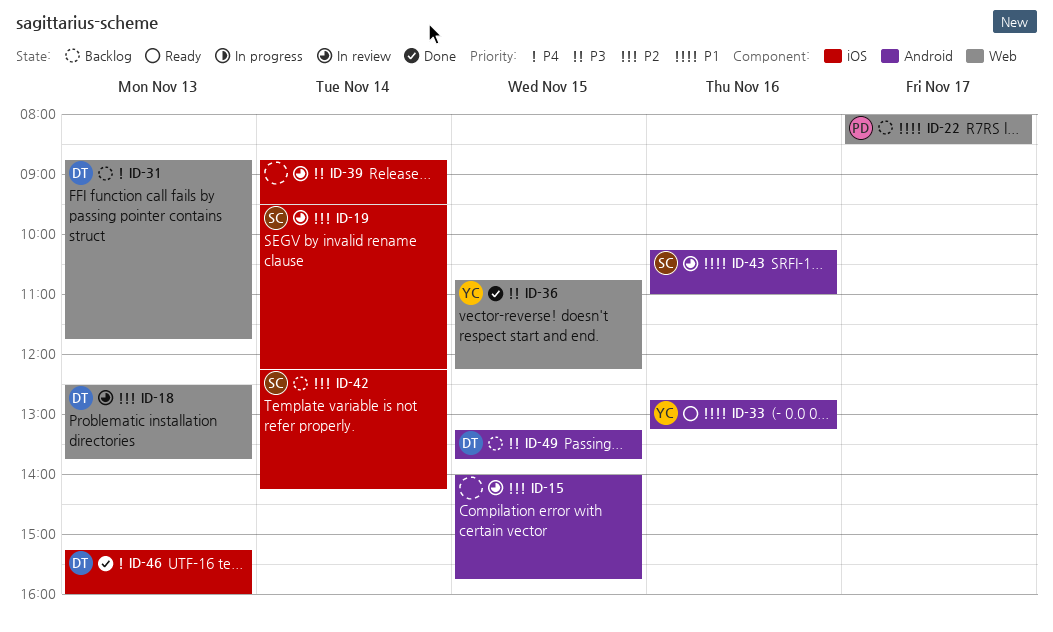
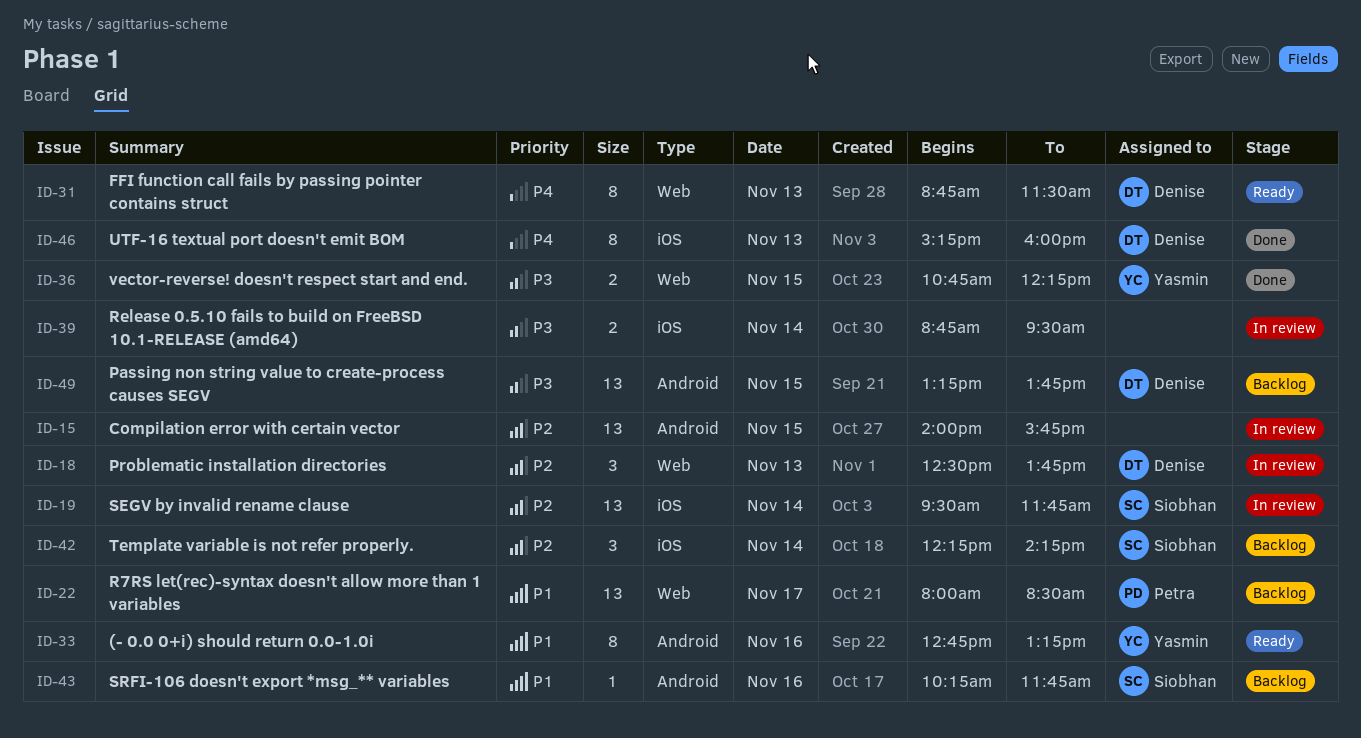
ID-19, ends: 12:15 -> 11:45
ID-31, status: Backlog -> Ready
ID-31, ends: 11:45 -> 11:30
ID-43, status: In review -> Backlog
ID-43, ends: 11:00 -> 11:45

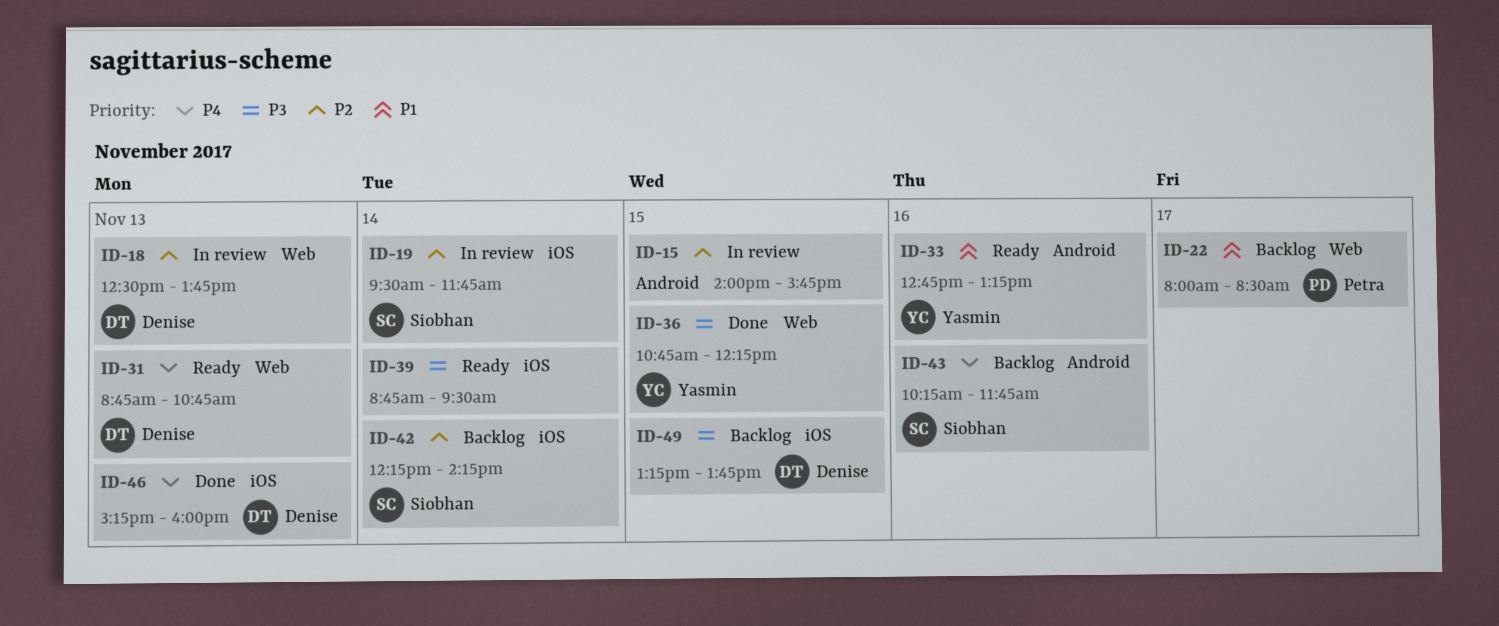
ID-31, ends: 11:30 -> 10:45
ID-39, status: In review -> Ready
ID-43, priority: P1 -> P4
ID-49, label: Android -> iOS

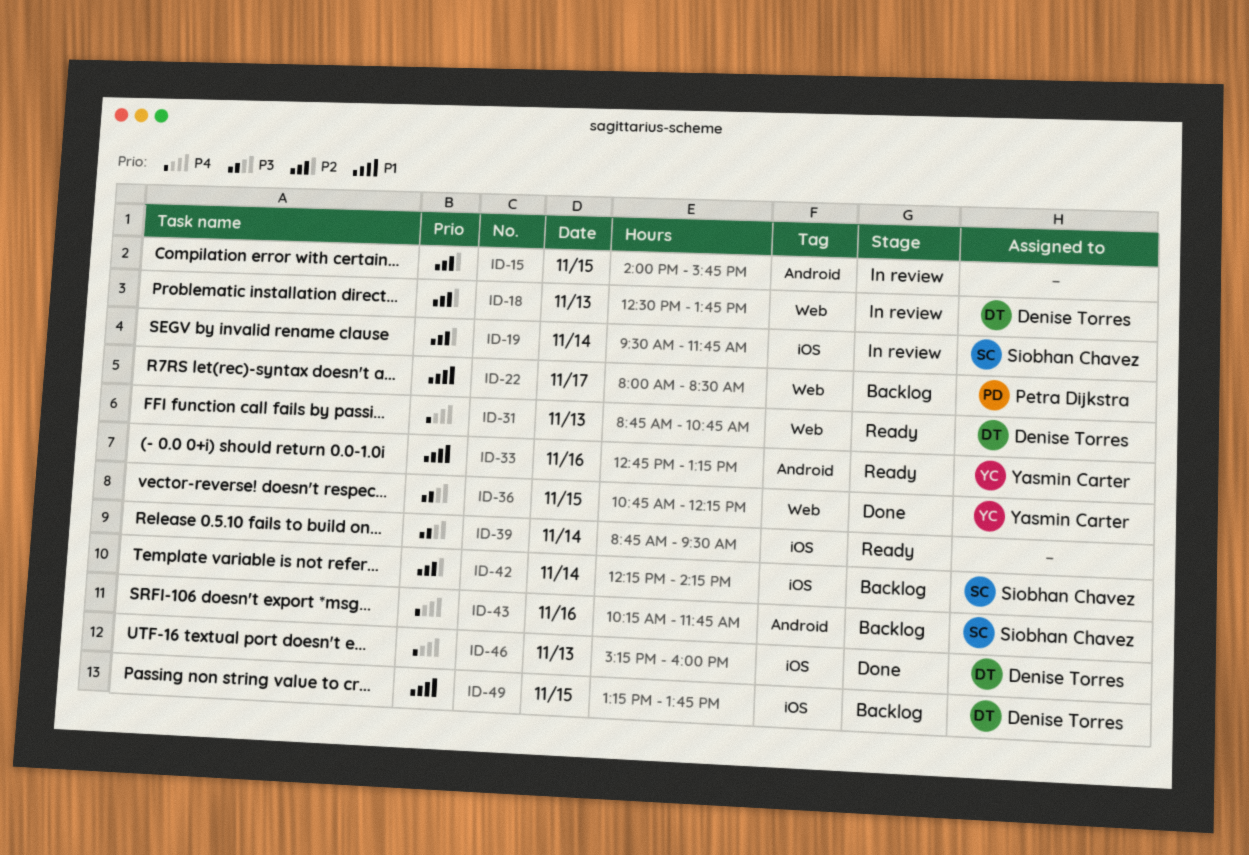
ID-49, priority: P3 -> P1

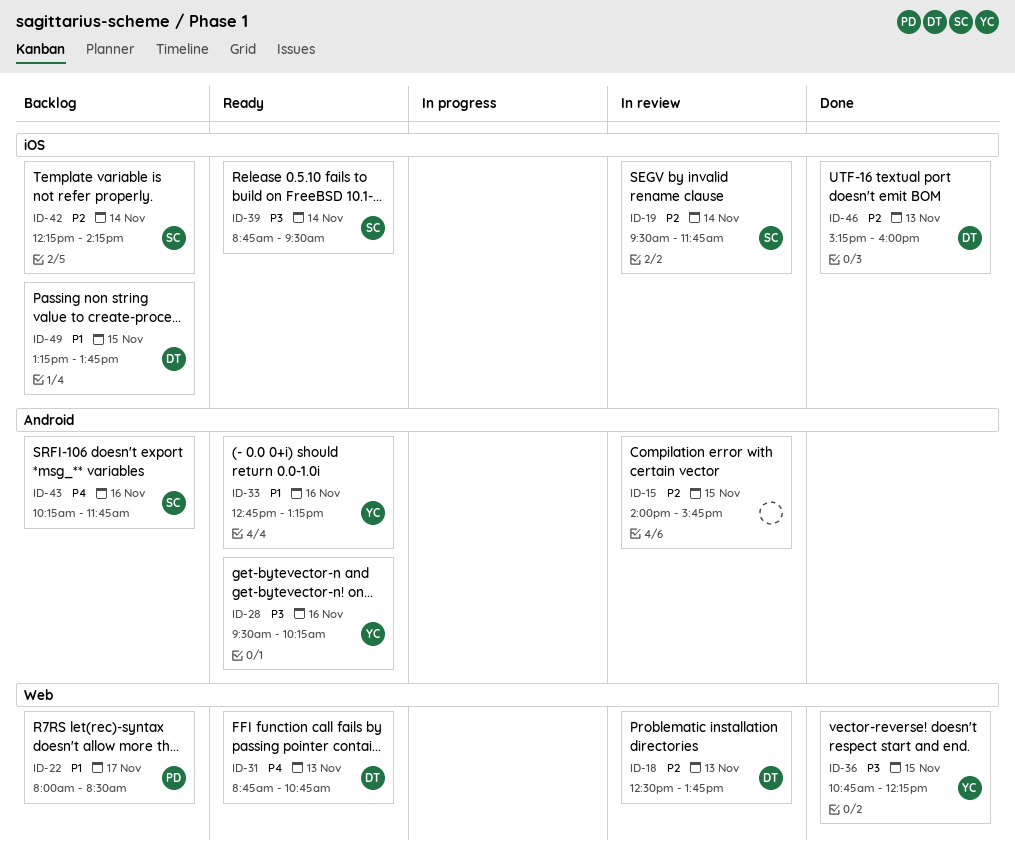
ID-28: none -> present
ID-39, owner: none -> Siobhan Chavez
ID-46, priority: P4 -> P2

